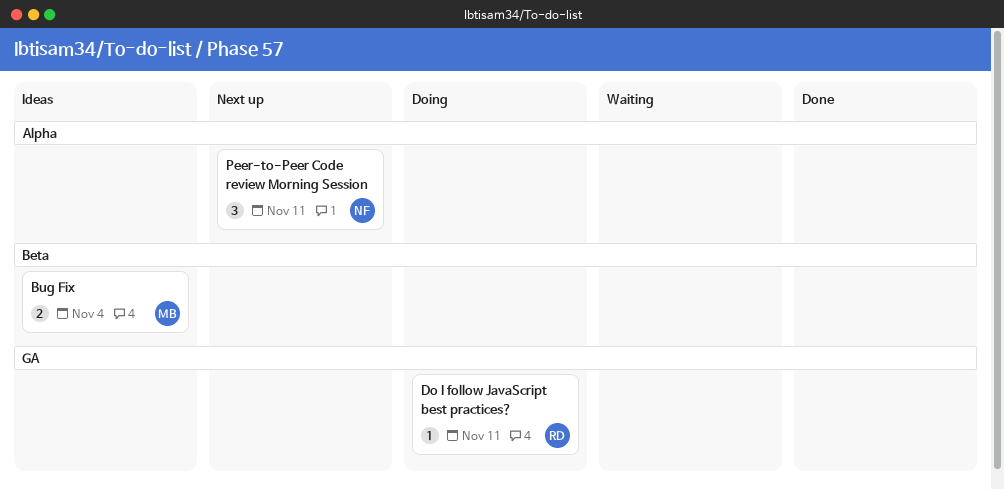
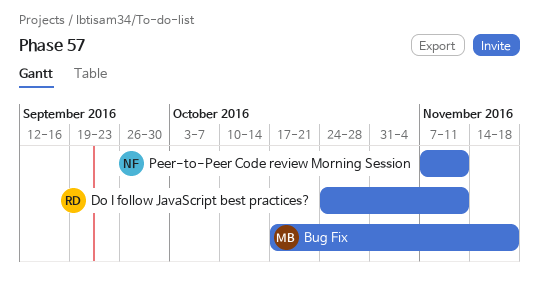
Bug Fix, due: Nov 4 -> Nov 18

